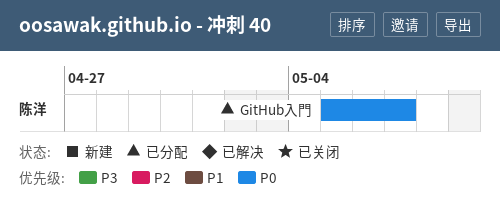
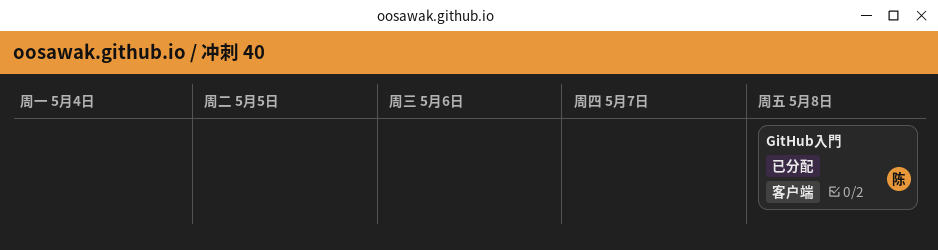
GitHub入門, due: May 7 -> May 8

